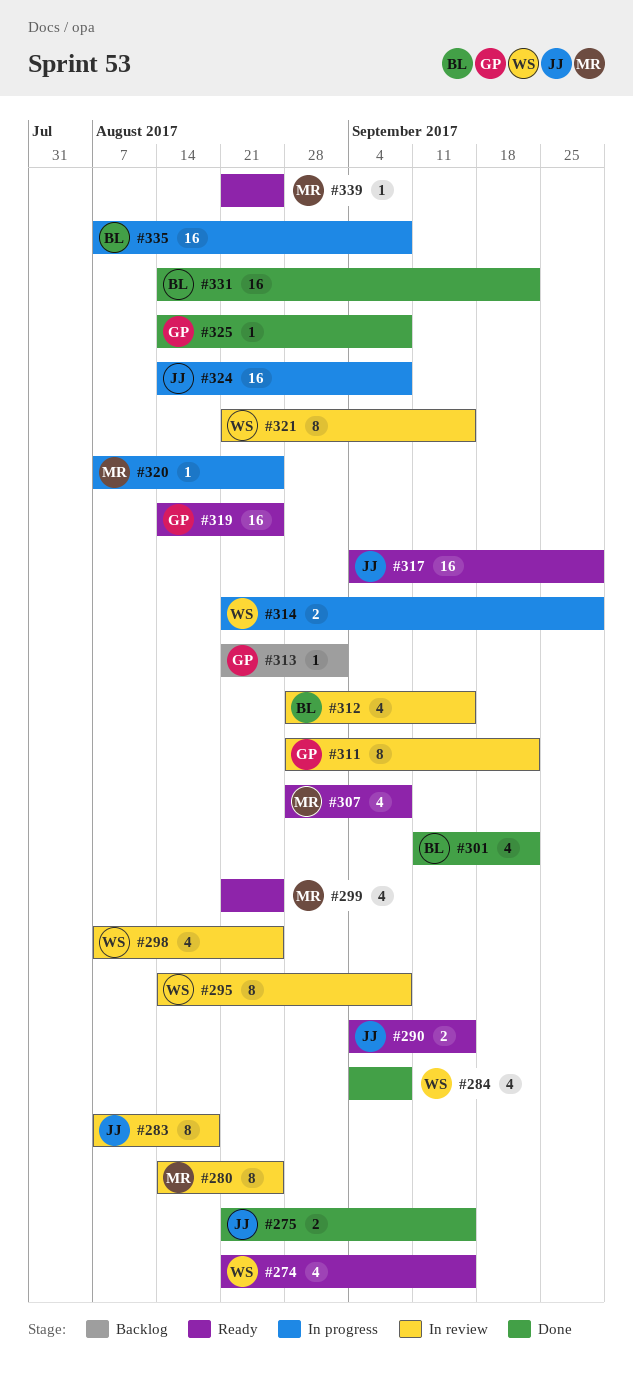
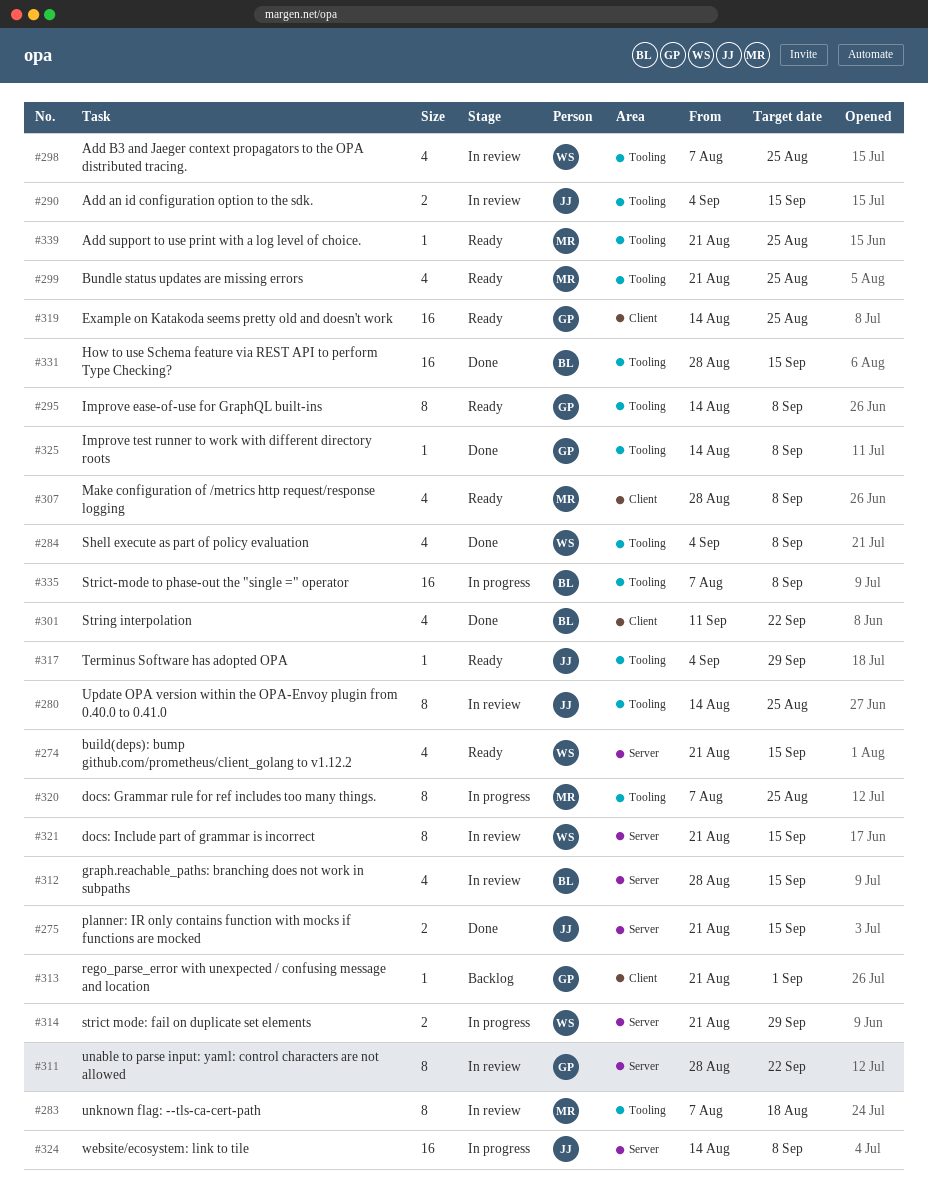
#280, owner: MR -> JJ
#283, owner: JJ -> MR
#290, status: Ready -> In review
#295, status: In review -> Ready
#295, owner: WS -> GP
#317, estimate: 16 -> 1
#320, estimate: 1 -> 8
#331, start: Aug 14 -> Aug 28
#331, due: Sep 22 -> Sep 15

